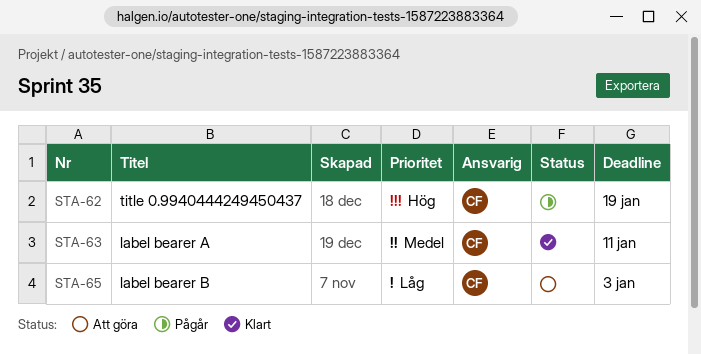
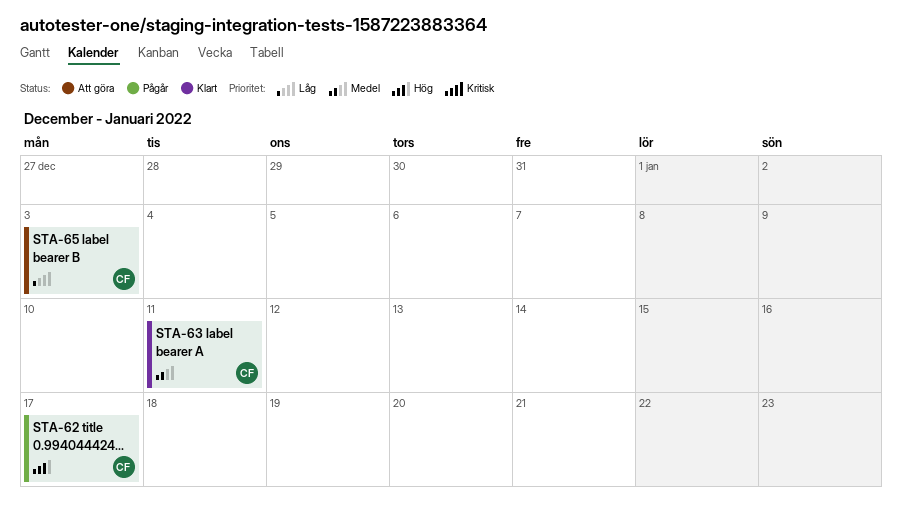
STA-62, due: Jan 19 -> Jan 17

